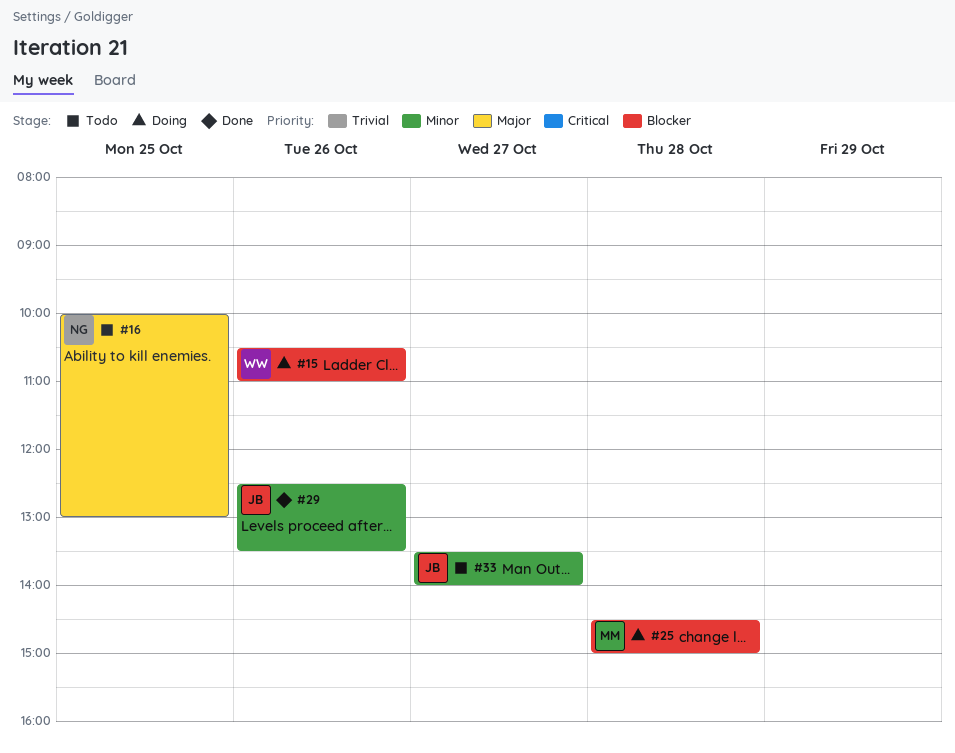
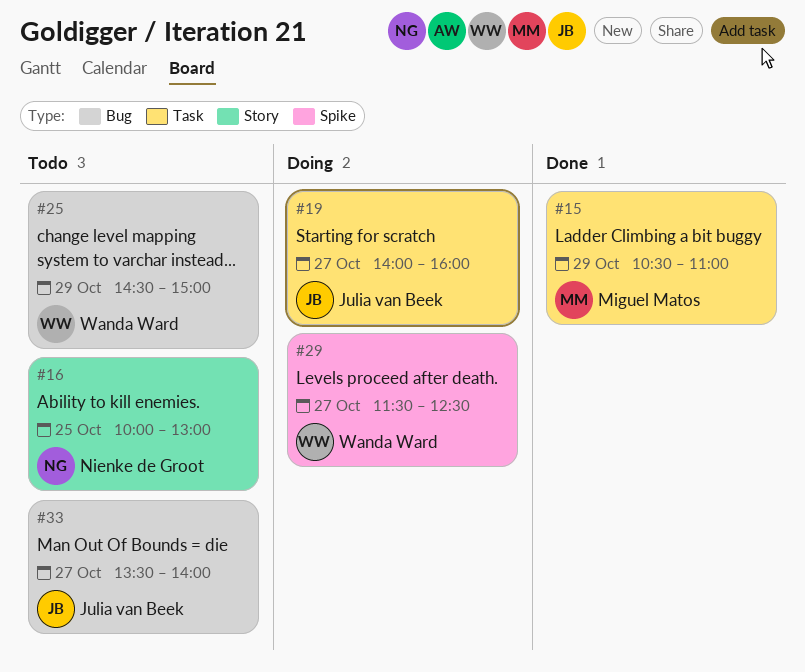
#15, status: Doing -> Done
#15, owner: Wanda Ward -> Miguel Matos
#15, day: Oct 26 -> Oct 29
#19: none -> present
#25, status: Doing -> Todo
#25, owner: Miguel Matos -> Wanda Ward
#25, day: Oct 28 -> Oct 29
#29, status: Done -> Doing
#29, owner: Julia van Beek -> Wanda Ward
#29, day: Oct 26 -> Oct 27
#29, begins: 12:30 -> 11:30
#29, ends: 13:30 -> 12:30

